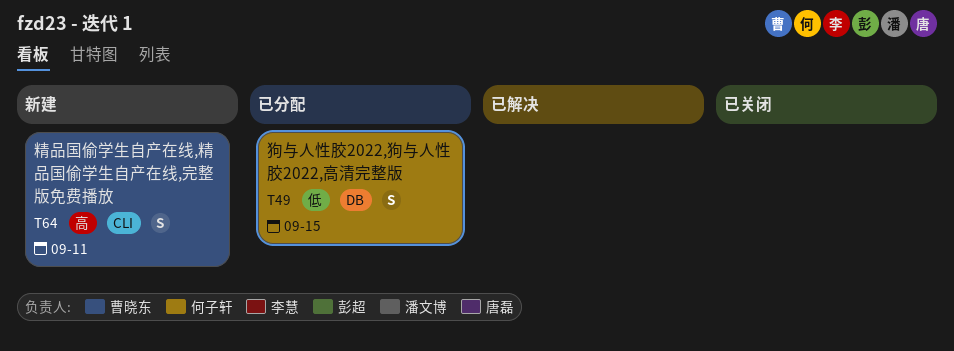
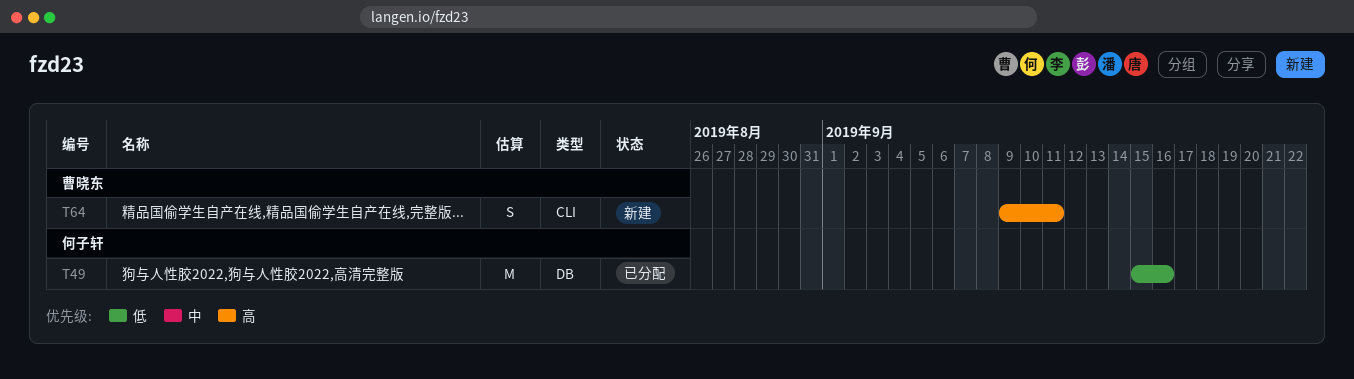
T49, estimate: S -> M
T49, due: Sep 15 -> Sep 16

